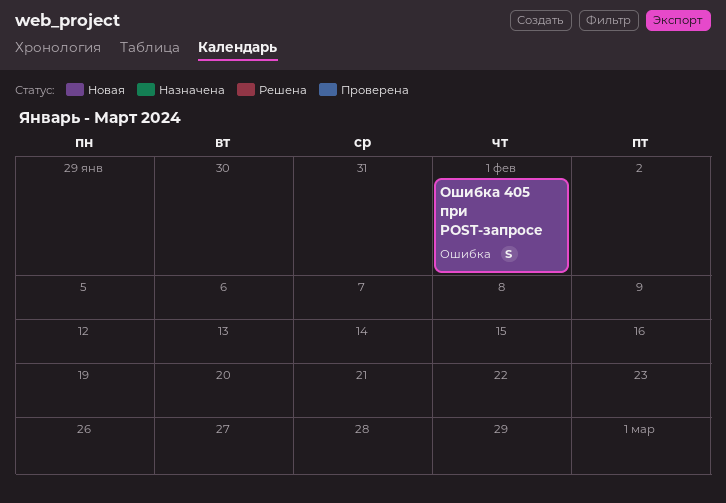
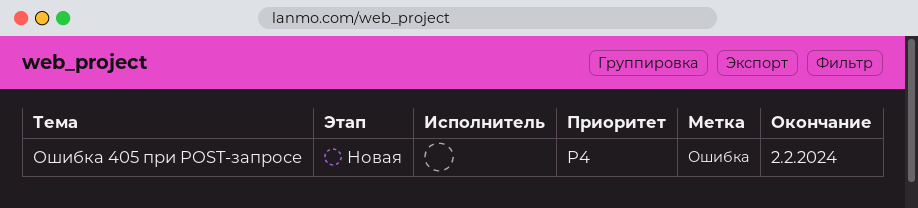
Ошибка 405 при POST-запросе, due: Feb 1 -> Feb 2

